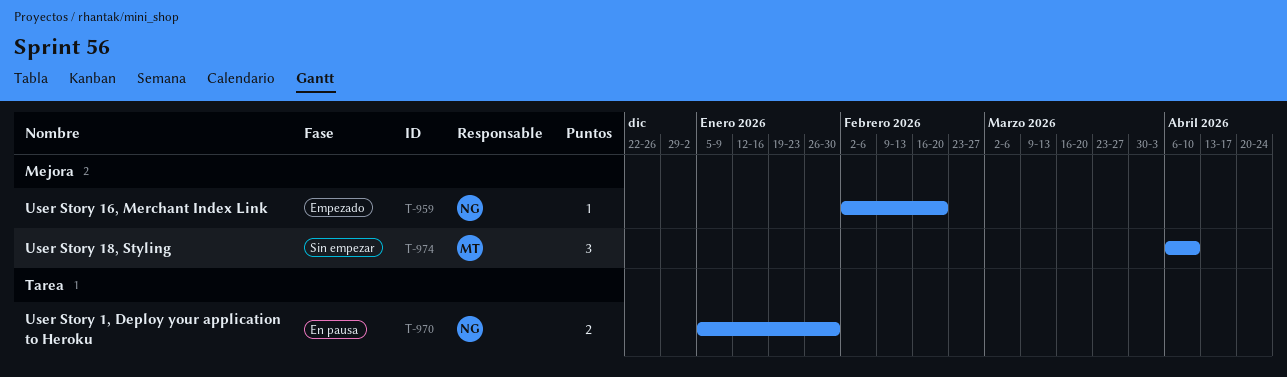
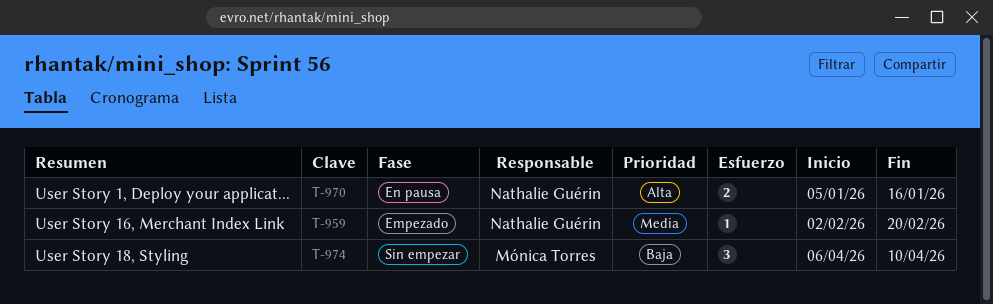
T-970, due: Jan 30 -> Jan 16

